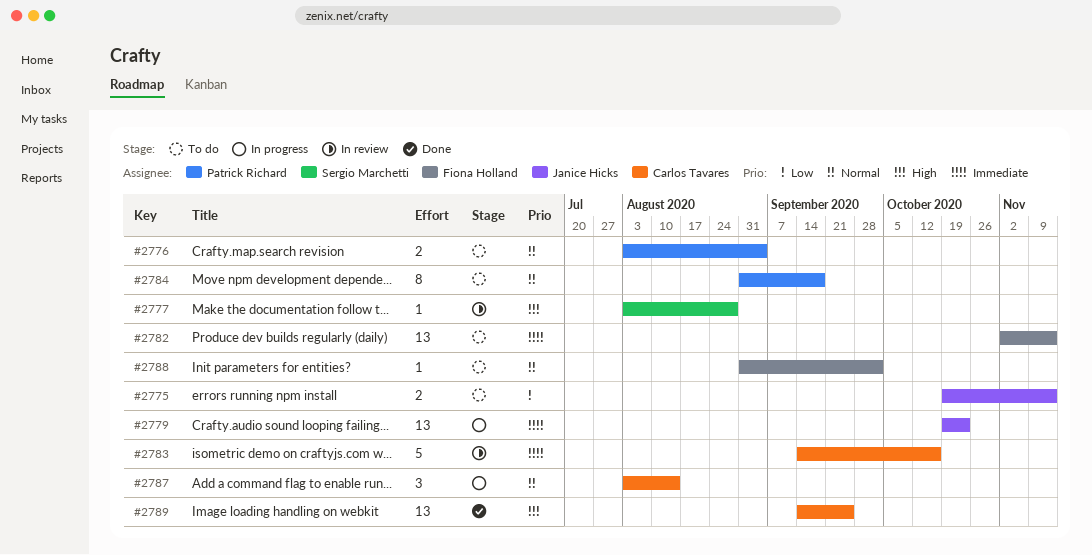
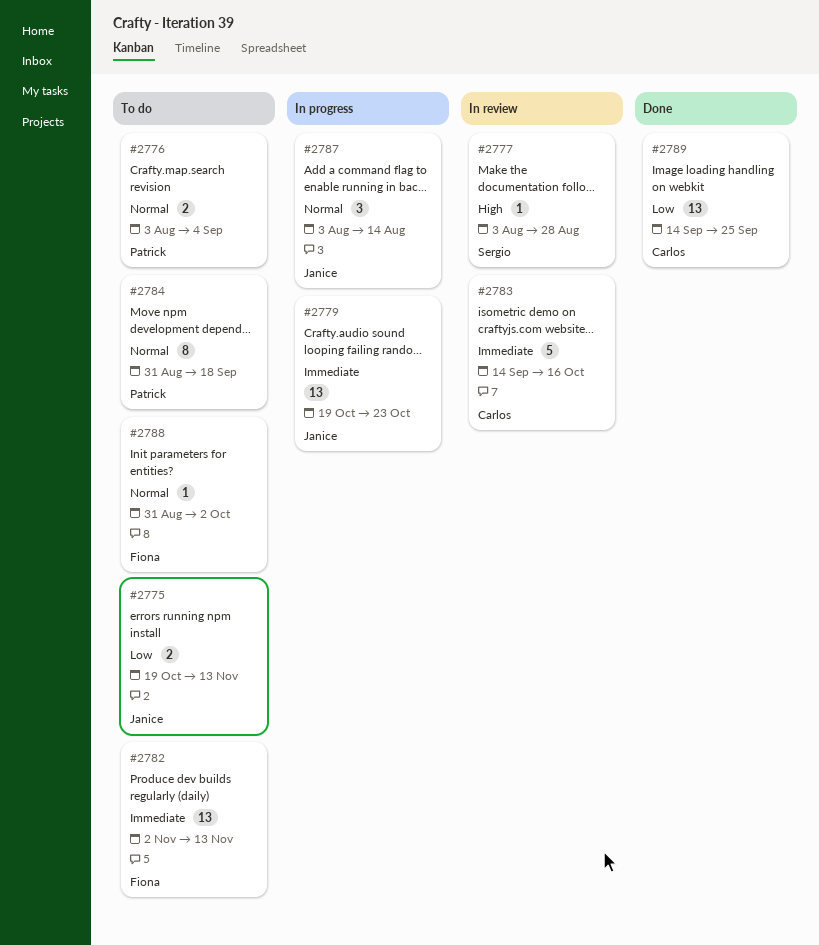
#2787, owner: Carlos Tavares -> Janice Hicks
#2789, priority: High -> Low

